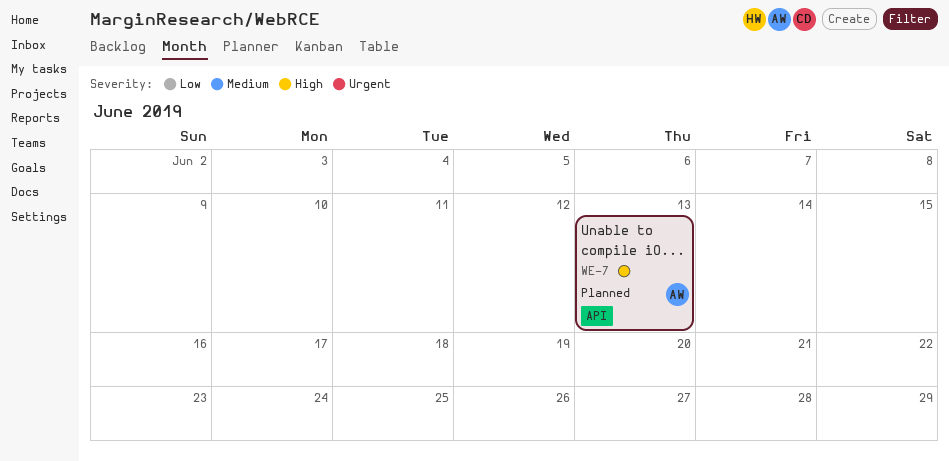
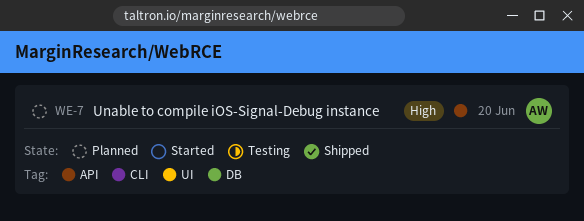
WE-7, due: Jun 13 -> Jun 20

